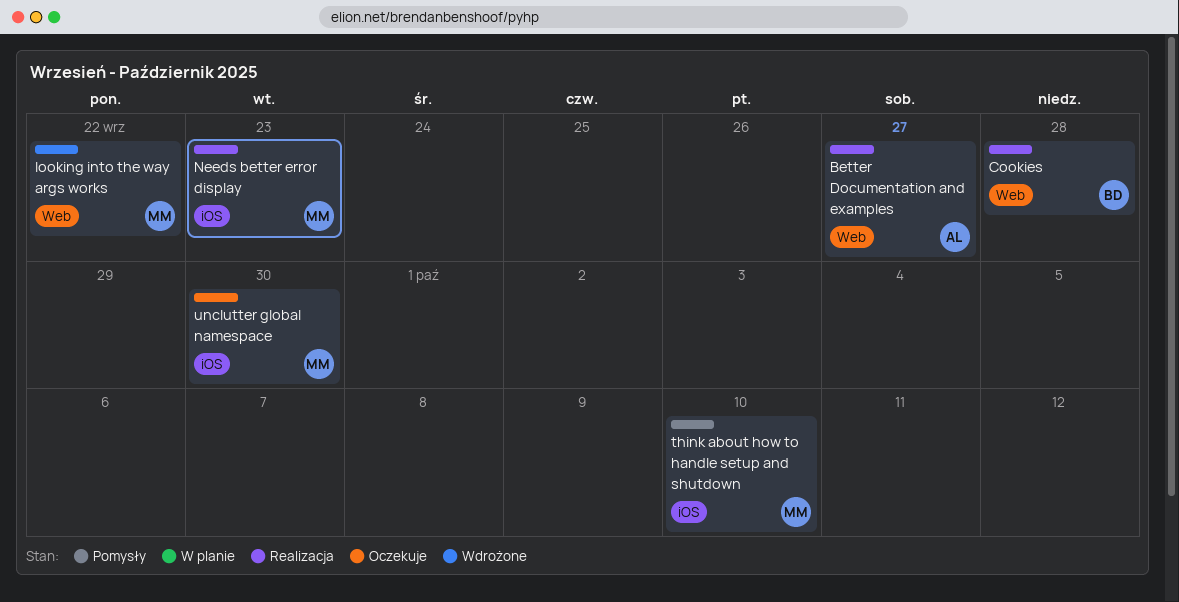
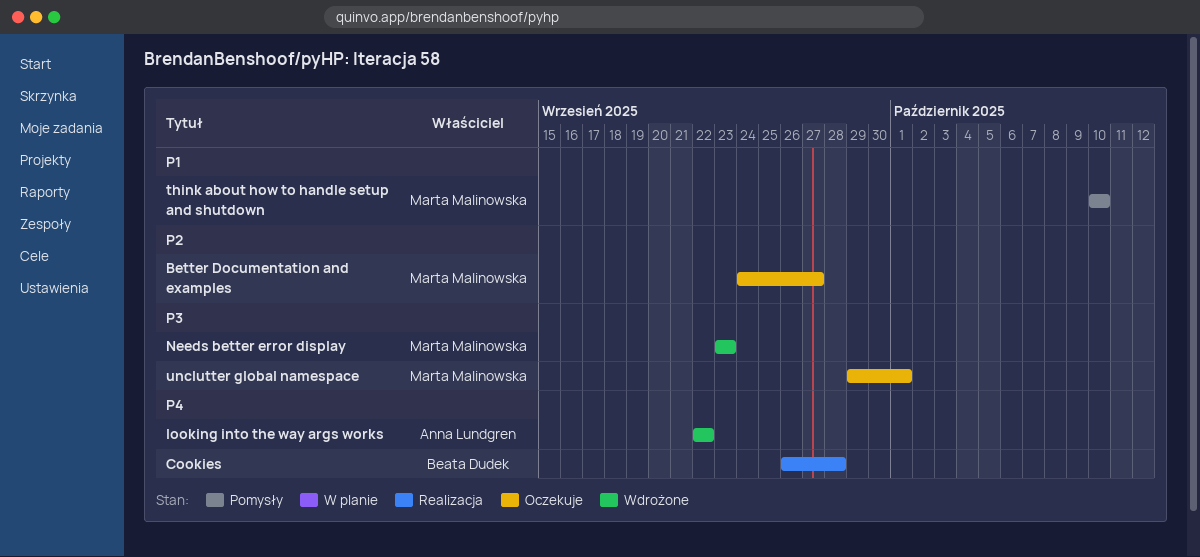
Better Documentation and examples, status: Realizacja -> Oczekuje
Better Documentation and examples, owner: Anna Lundgren -> Marta Malinowska
looking into the way args works, owner: Marta Malinowska -> Anna Lundgren
Needs better error display, status: Realizacja -> Wdrożone
unclutter global namespace, due: Sep 30 -> Oct 1

